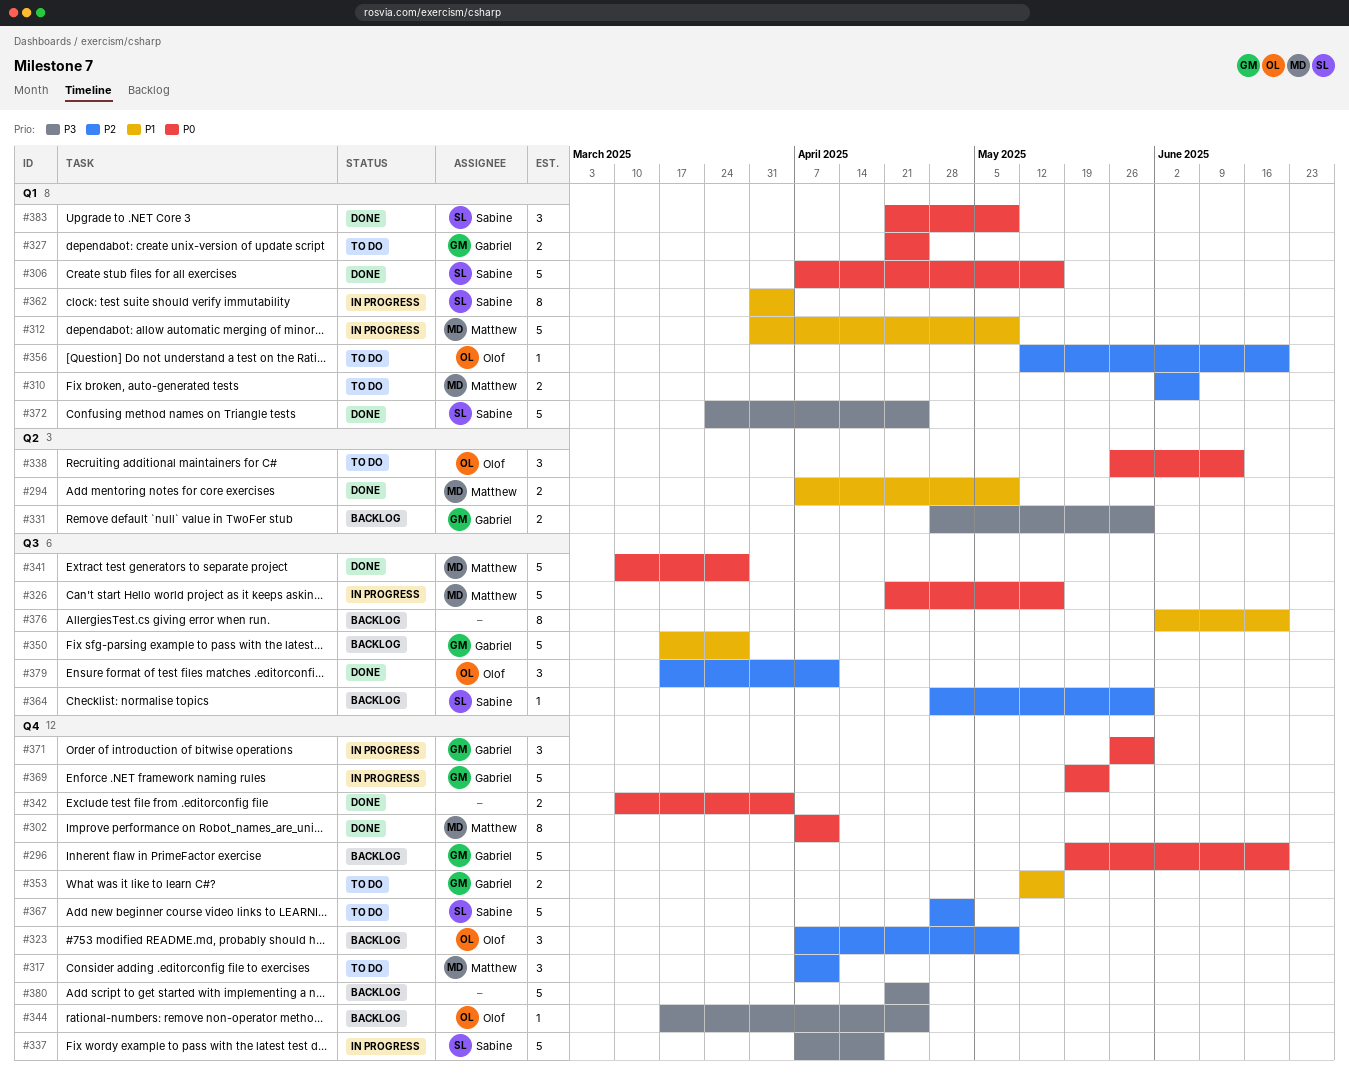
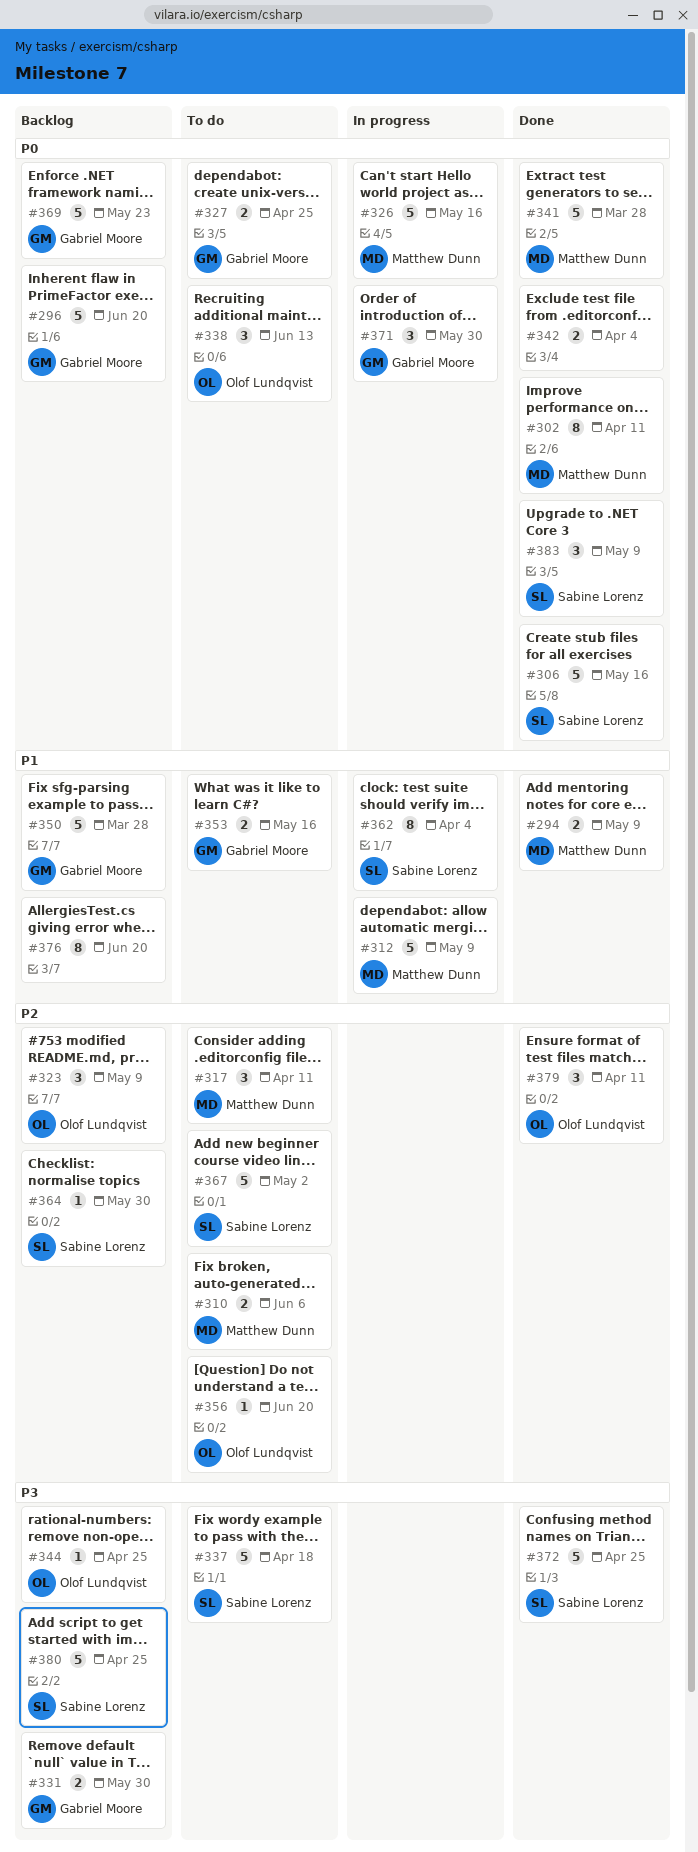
#337, status: In progress -> To do
#369, status: In progress -> Backlog
#380, owner: none -> Sabine Lorenz

